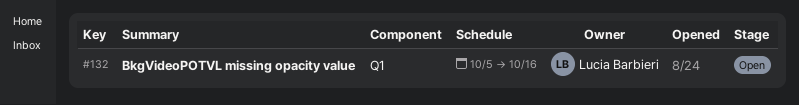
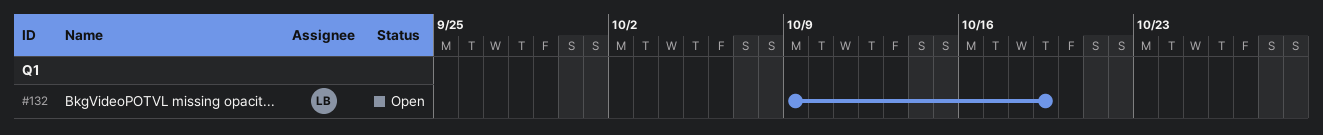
#132, start: Oct 5 -> Oct 9
#132, due: Oct 16 -> Oct 19

